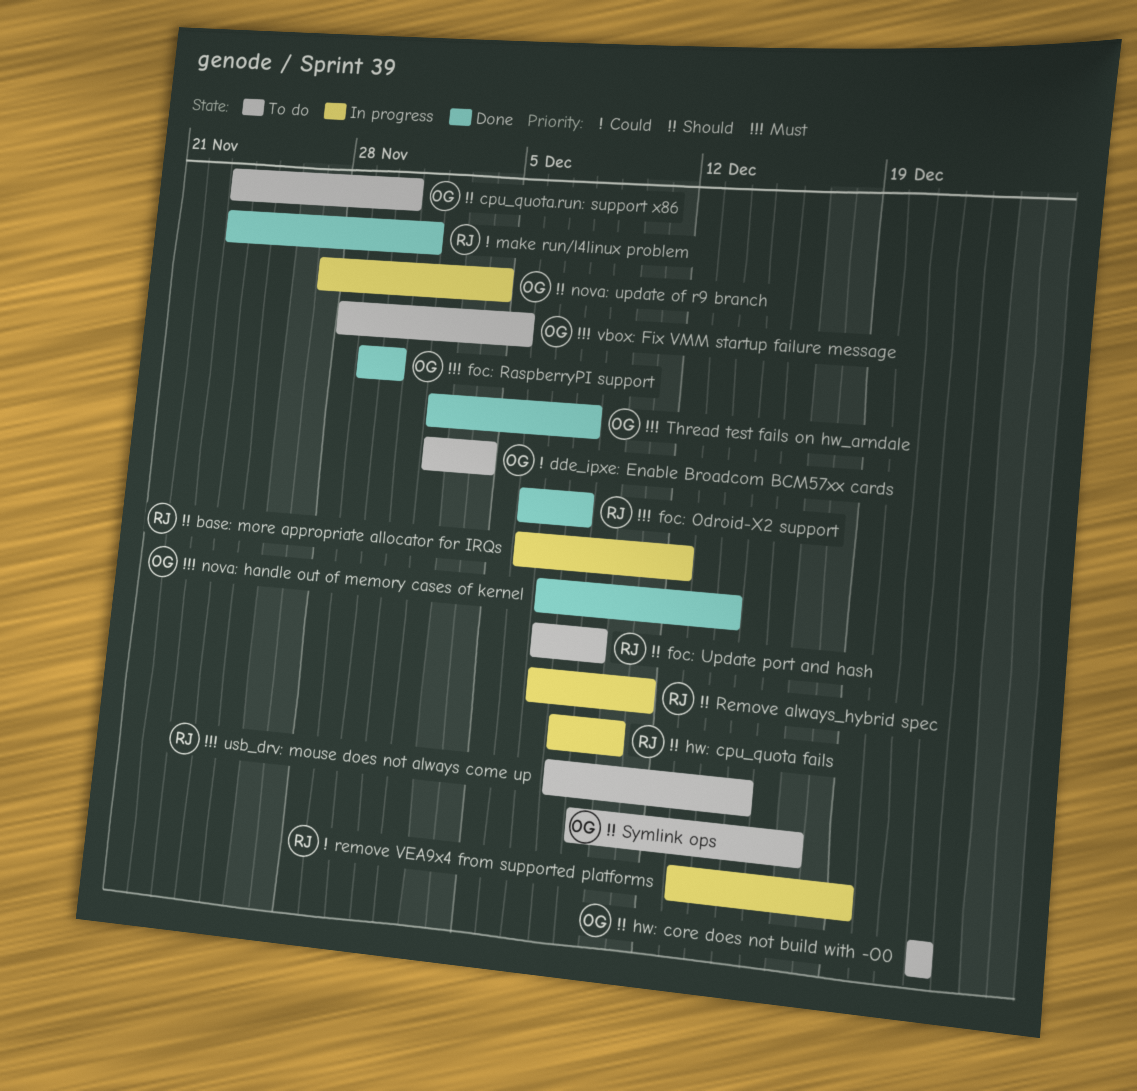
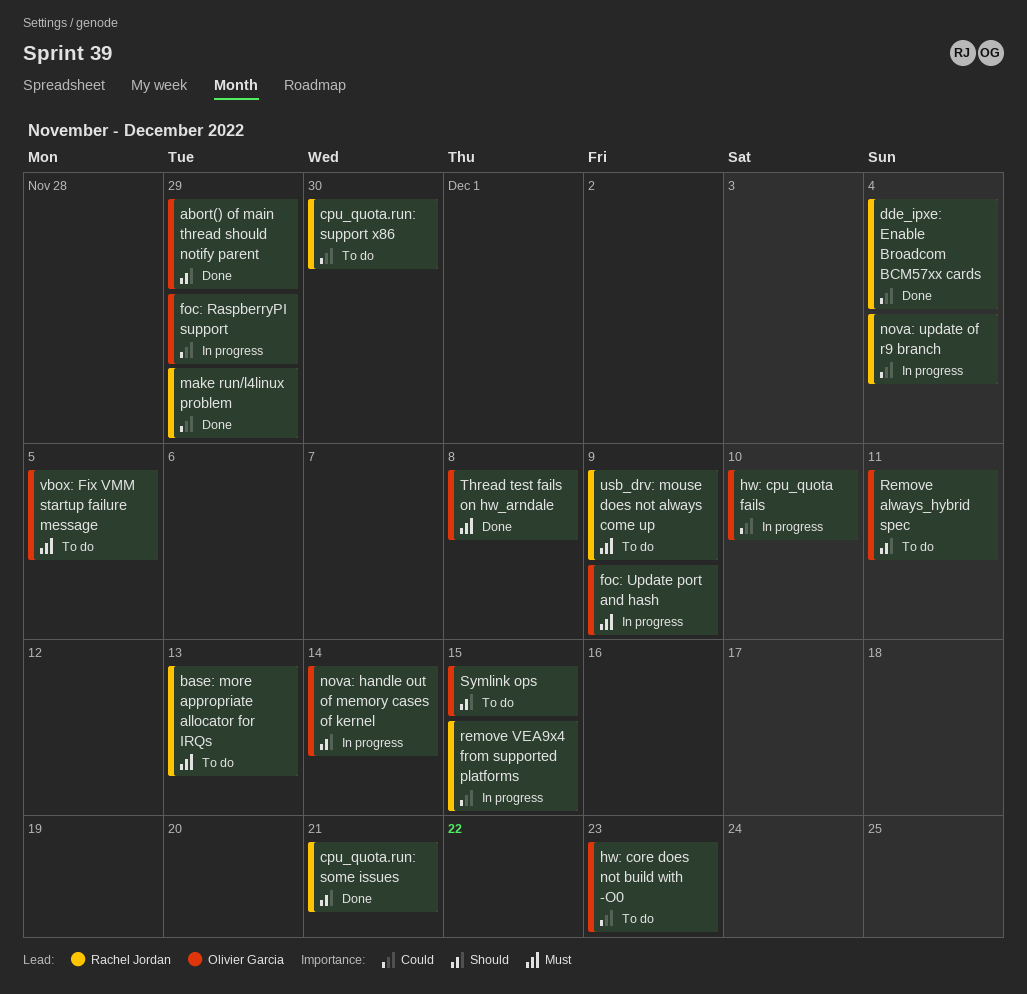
abort() of main thread should notify parent: none -> present
base: more appropriate allocator for IRQs, status: In progress -> To do
base: more appropriate allocator for IRQs, priority: Should -> Must
base: more appropriate allocator for IRQs, due: Dec 12 -> Dec 13
cpu_quota.run: some issues: none -> present
cpu_quota.run: support x86, owner: Olivier Garcia -> Rachel Jordan
cpu_quota.run: support x86, priority: Should -> Could
dde_ipxe: Enable Broadcom BCM57xx cards, status: To do -> Done
dde_ipxe: Enable Broadcom BCM57xx cards, owner: Olivier Garcia -> Rachel Jordan
foc: Odroid-X2 support: present -> none
foc: RaspberryPI support, status: Done -> In progress
foc: RaspberryPI support, priority: Must -> Could
foc: RaspberryPI support, due: Nov 30 -> Nov 29
foc: Update port and hash, status: To do -> In progress
foc: Update port and hash, owner: Rachel Jordan -> Olivier Garcia
foc: Update port and hash, priority: Should -> Must
hw: core does not build with -O0, priority: Should -> Could
hw: core does not build with -O0, due: Dec 22 -> Dec 23
hw: cpu_quota fails, owner: Rachel Jordan -> Olivier Garcia
hw: cpu_quota fails, priority: Should -> Could
make run/l4linux problem, due: Dec 1 -> Nov 29
nova: handle out of memory cases of kernel, status: Done -> In progress
nova: handle out of memory cases of kernel, priority: Must -> Should
nova: update of r9 branch, owner: Olivier Garcia -> Rachel Jordan
nova: update of r9 branch, priority: Should -> Could
Remove always_hybrid spec, status: In progress -> To do
Remove always_hybrid spec, owner: Rachel Jordan -> Olivier Garcia
remove VEA9x4 from supported platforms, due: Dec 19 -> Dec 15
Symlink ops, due: Dec 17 -> Dec 15
usb_drv: mouse does not always come up, due: Dec 15 -> Dec 9

